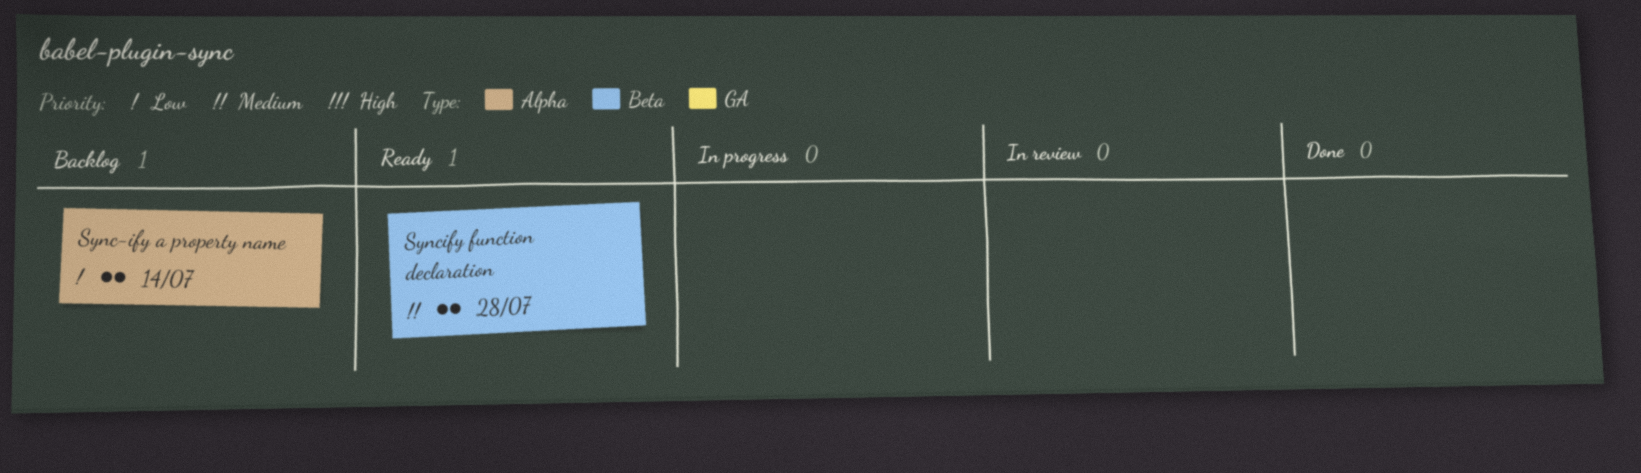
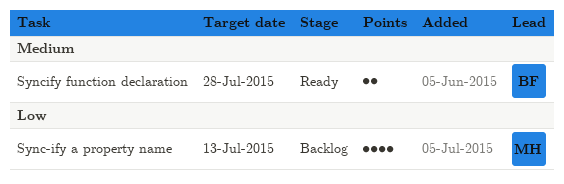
Sync-ify a property name, estimate: 2 -> 4
Sync-ify a property name, due: Jul 14 -> Jul 13

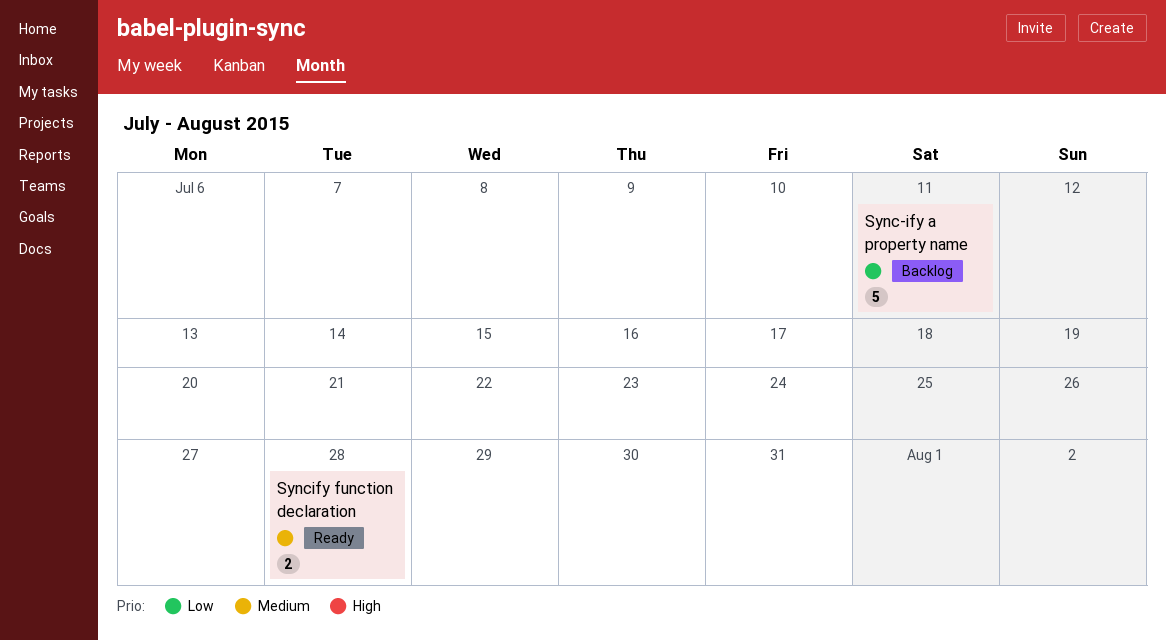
Sync-ify a property name, estimate: 4 -> 5
Sync-ify a property name, due: Jul 13 -> Jul 11

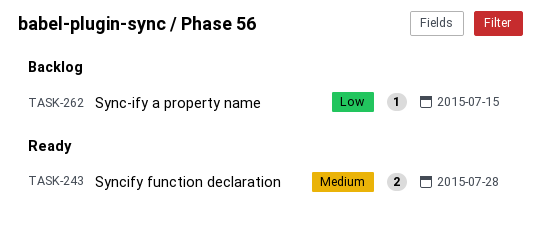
Sync-ify a property name, estimate: 5 -> 1
Sync-ify a property name, due: Jul 11 -> Jul 15

